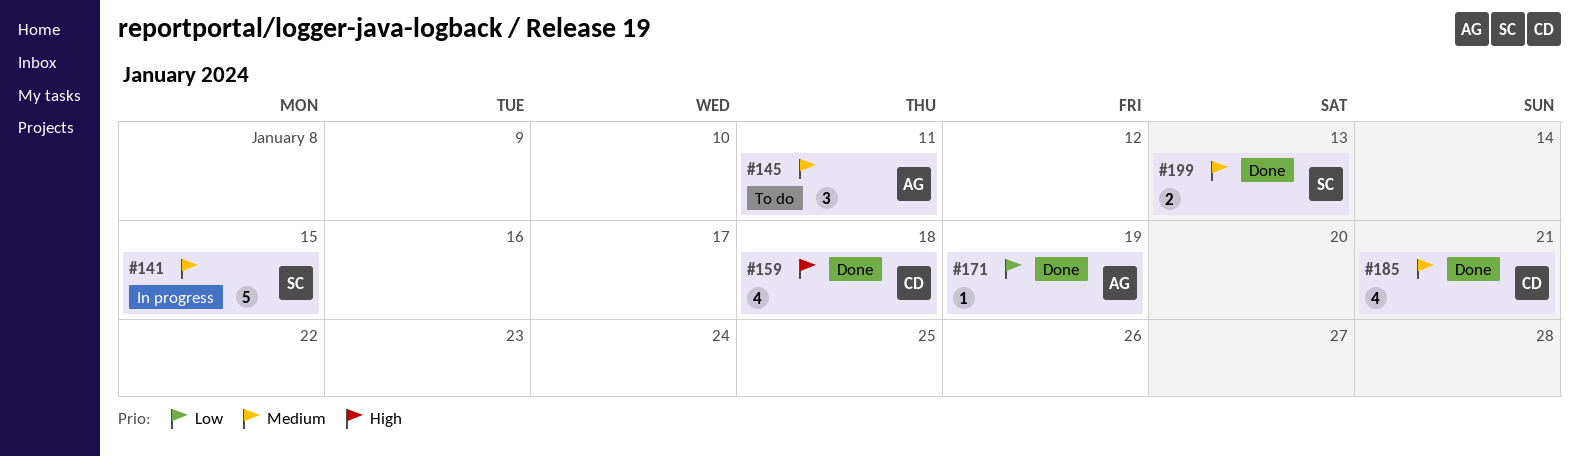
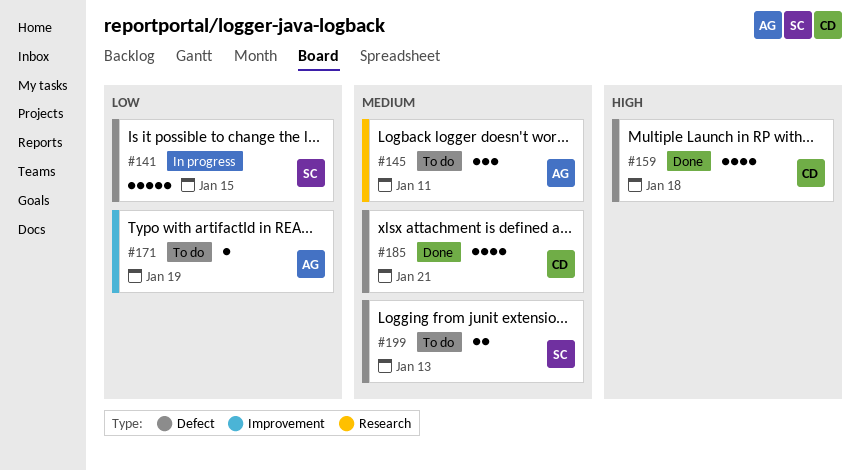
#141, priority: Medium -> Low
#171, status: Done -> To do
#199, status: Done -> To do

